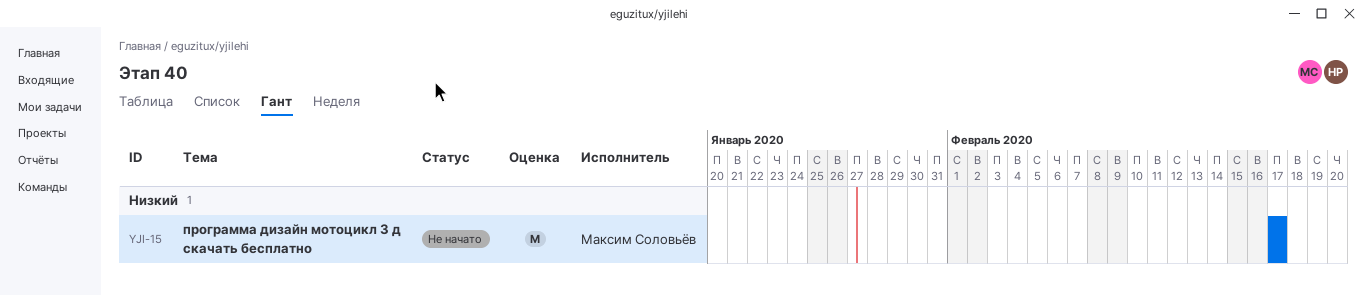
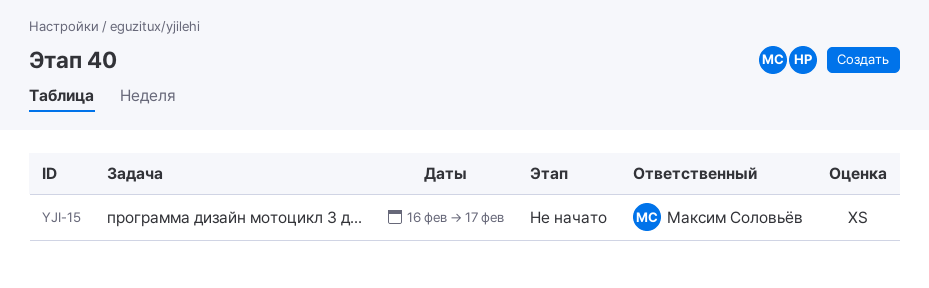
YJI-15, estimate: M -> XS
YJI-15, start: Feb 17 -> Feb 16

